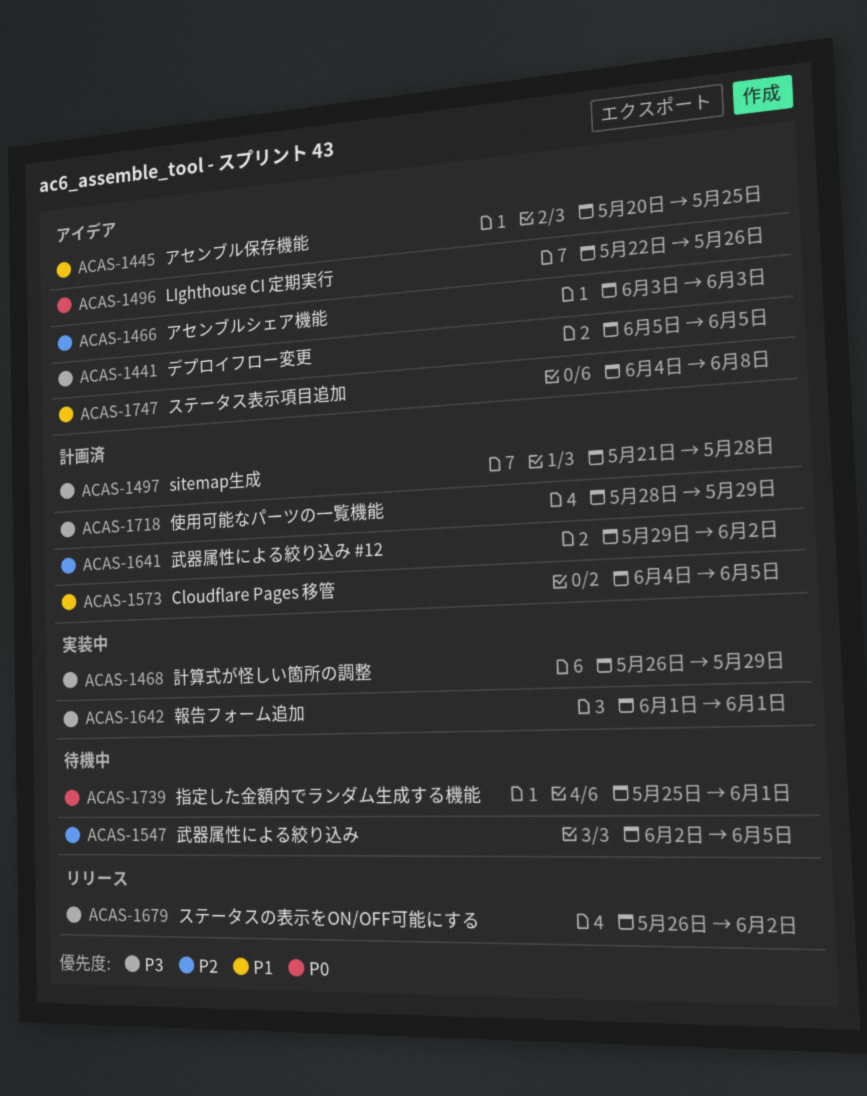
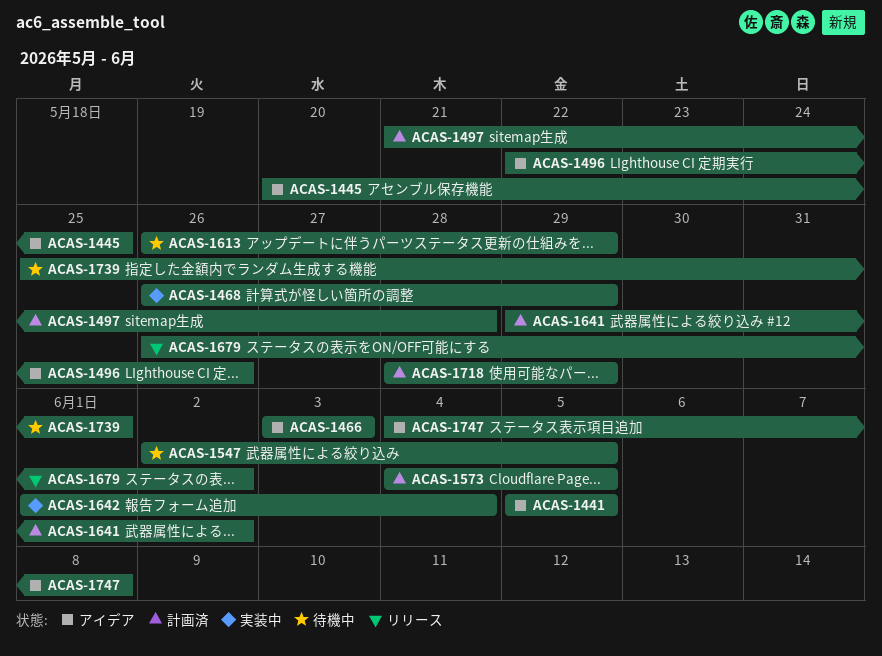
ACAS-1613: none -> present
ACAS-1642, due: Jun 1 -> Jun 4

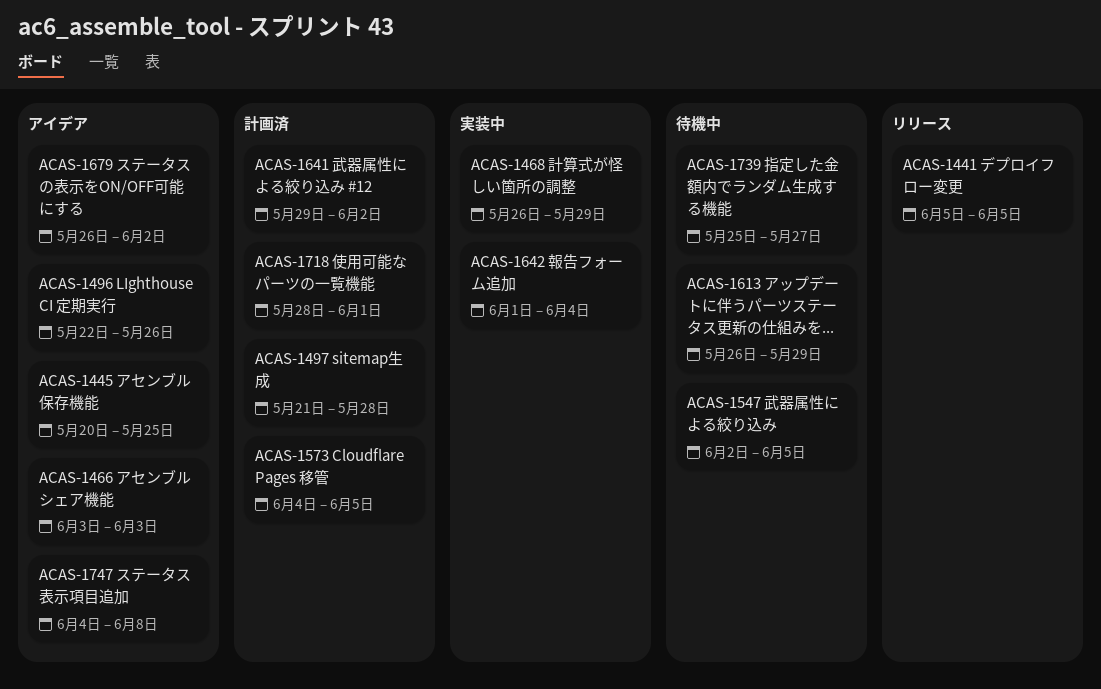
ACAS-1441, status: アイデア -> リリース
ACAS-1679, status: リリース -> アイデア
ACAS-1718, due: May 29 -> Jun 1
ACAS-1739, due: Jun 1 -> May 27

